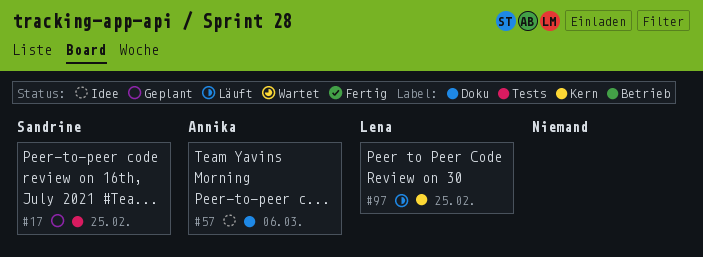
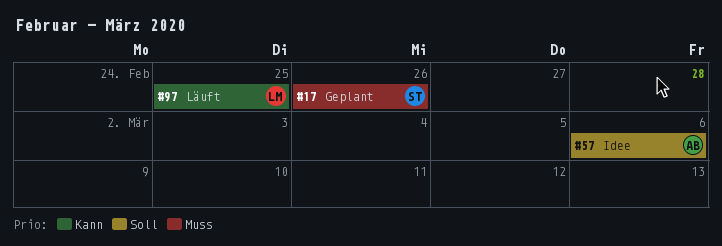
#17, due: Feb 25 -> Feb 26

